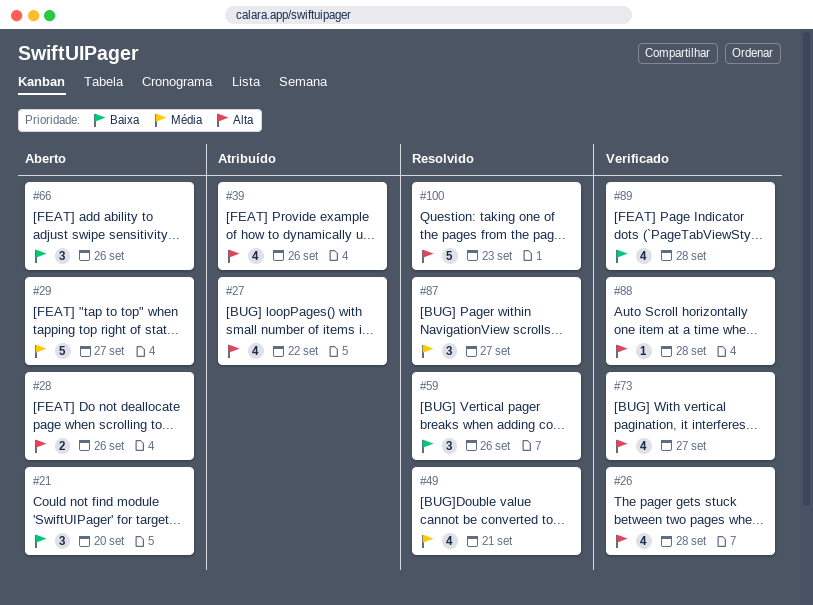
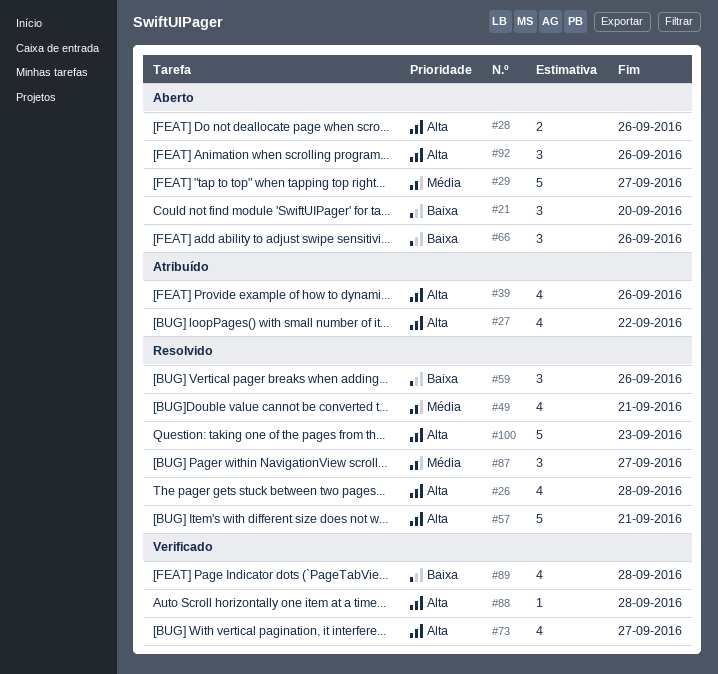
#26, status: Verificado -> Resolvido
#57: none -> present
#92: none -> present

